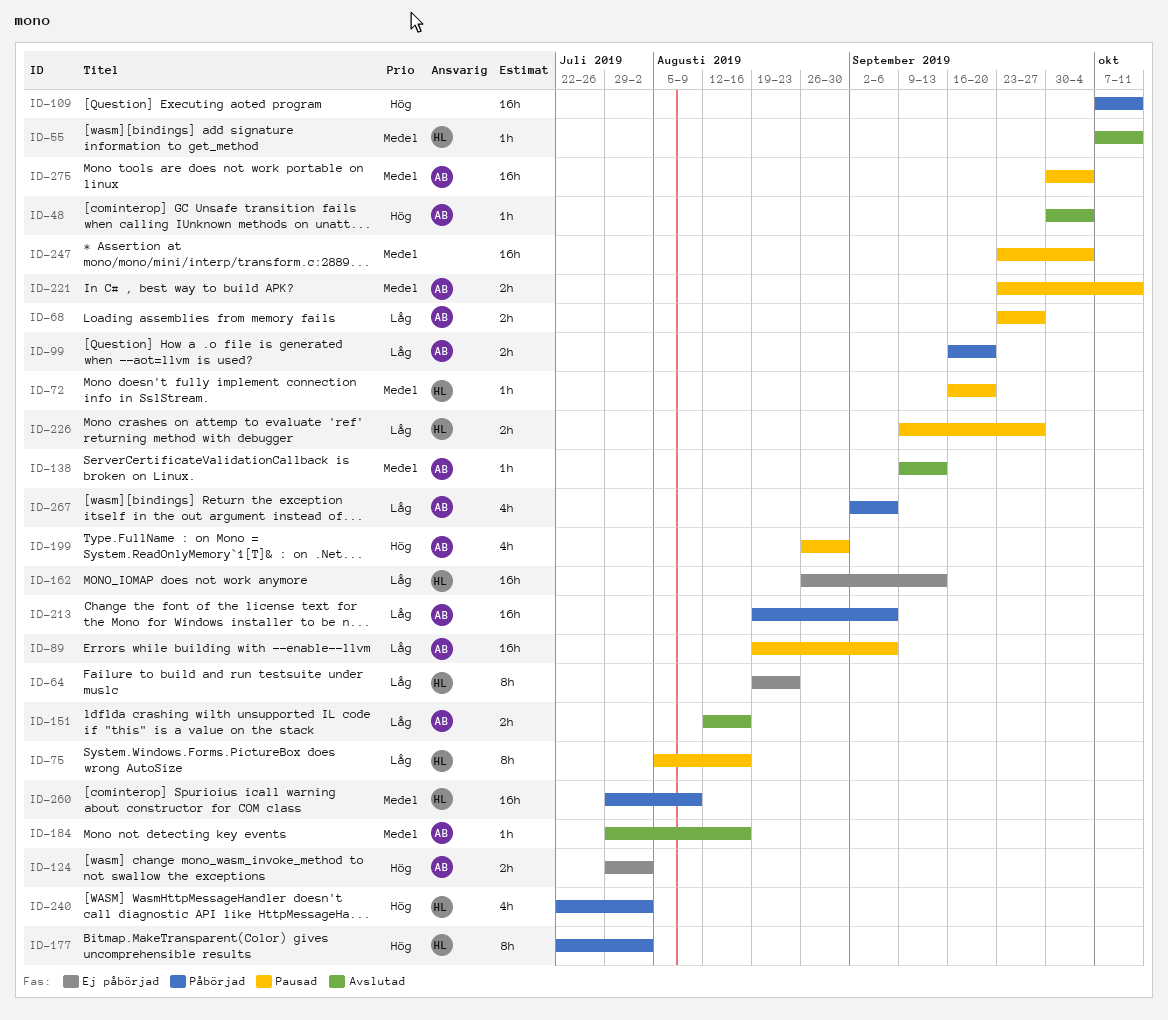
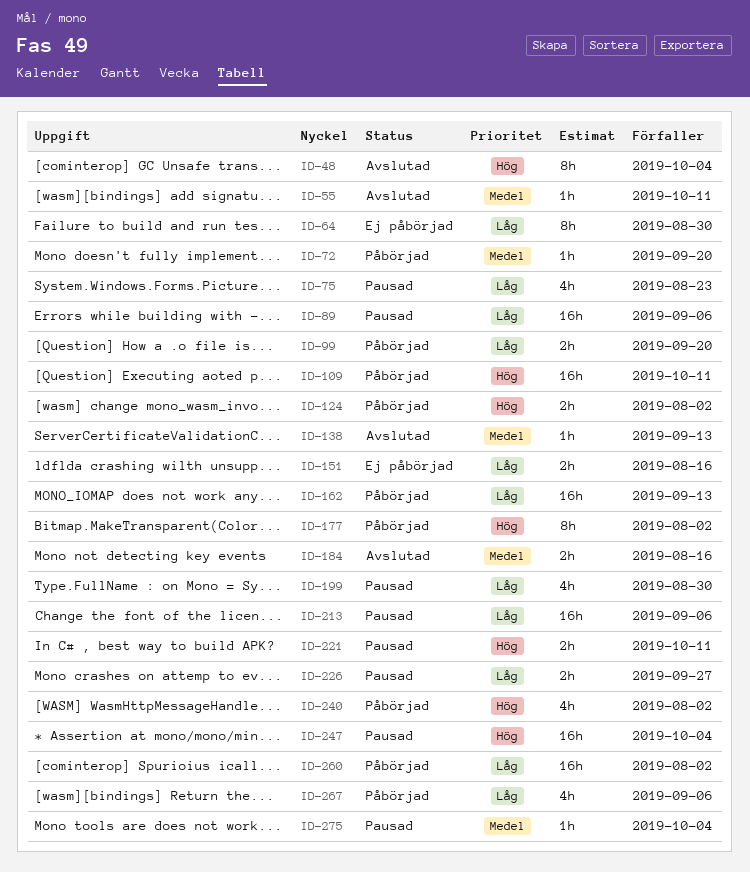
ID-48, estimate: 1h -> 8h
ID-64, due: Aug 23 -> Aug 30
ID-68: present -> none
ID-72, status: Pausad -> Påbörjad
ID-75, estimate: 8h -> 4h
ID-75, due: Aug 16 -> Aug 23
ID-124, status: Ej påbörjad -> Påbörjad
ID-151, status: Avslutad -> Ej påbörjad
ID-162, status: Ej påbörjad -> Påbörjad
ID-184, estimate: 1h -> 2h
ID-199, priority: Hög -> Låg
ID-213, status: Påbörjad -> Pausad
ID-221, priority: Medel -> Hög
ID-247, priority: Medel -> Hög
ID-260, priority: Medel -> Låg
ID-260, due: Aug 9 -> Aug 2
ID-275, estimate: 16h -> 1h

